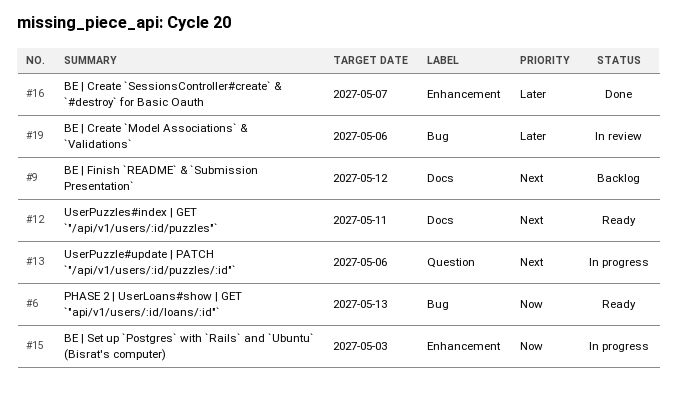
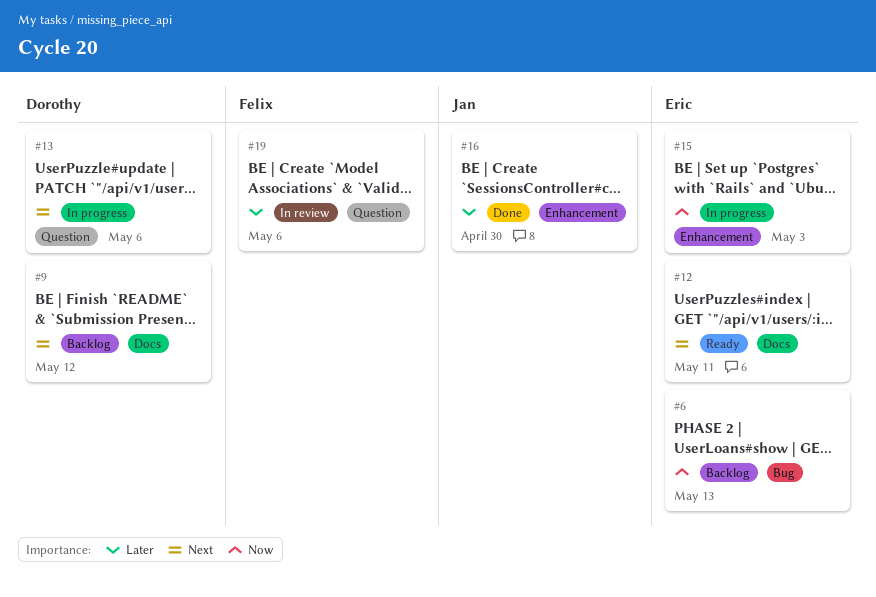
#6, status: Ready -> Backlog
#16, due: May 7 -> Apr 30
#19, label: Bug -> Question

